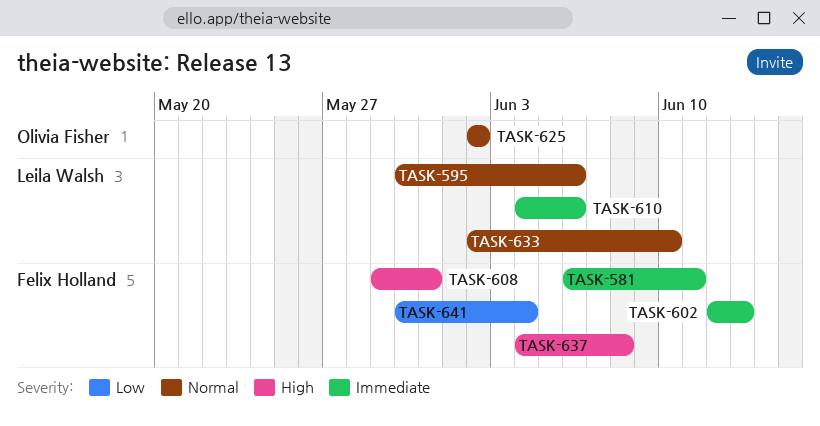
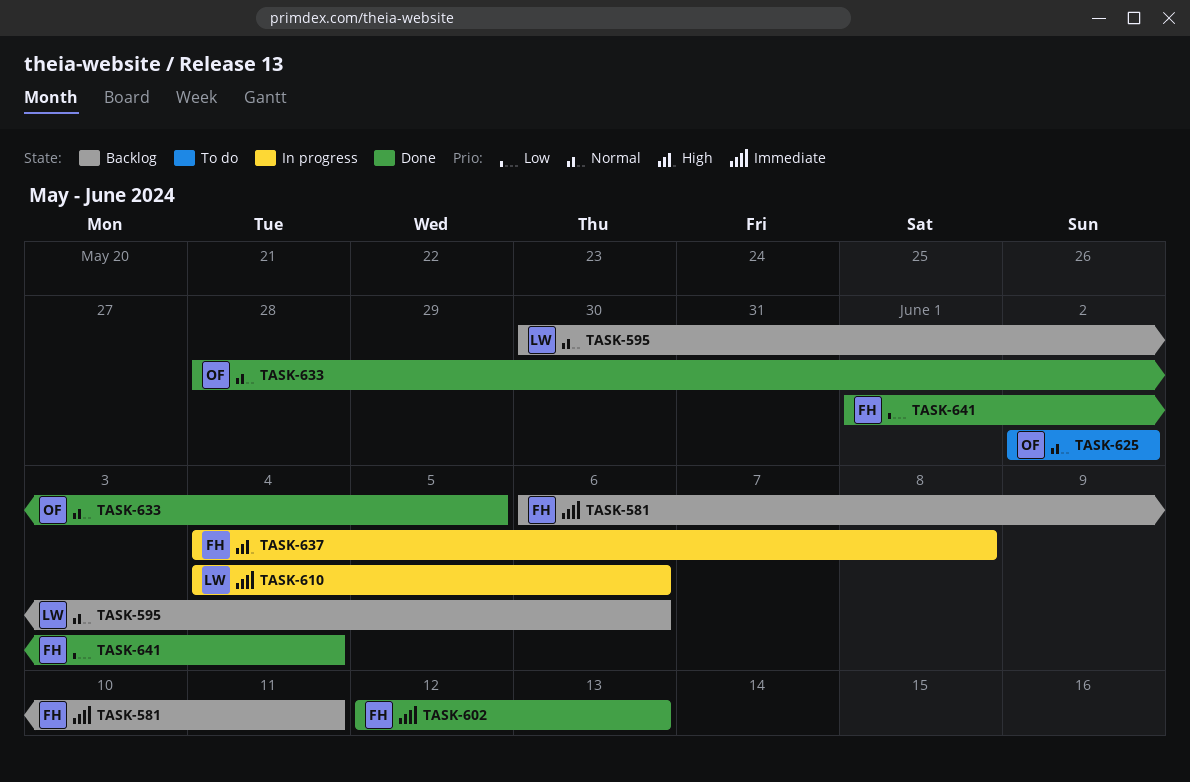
TASK-608: present -> none
TASK-633, owner: Leila Walsh -> Olivia Fisher
TASK-633, start: Jun 2 -> May 28
TASK-633, due: Jun 10 -> Jun 5
TASK-641, start: May 30 -> Jun 1

